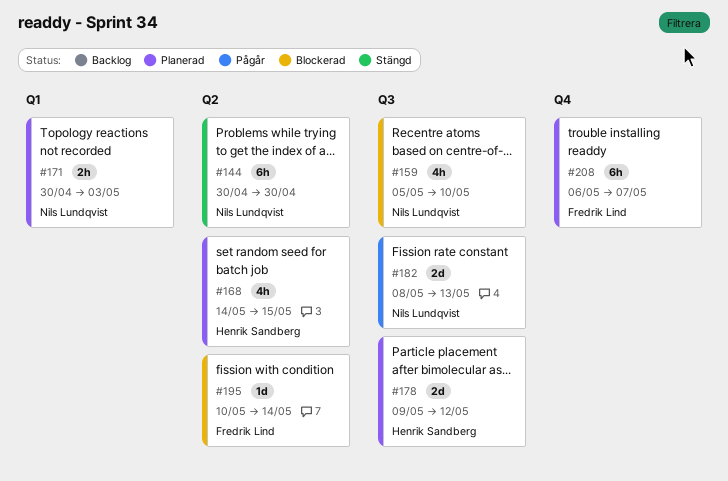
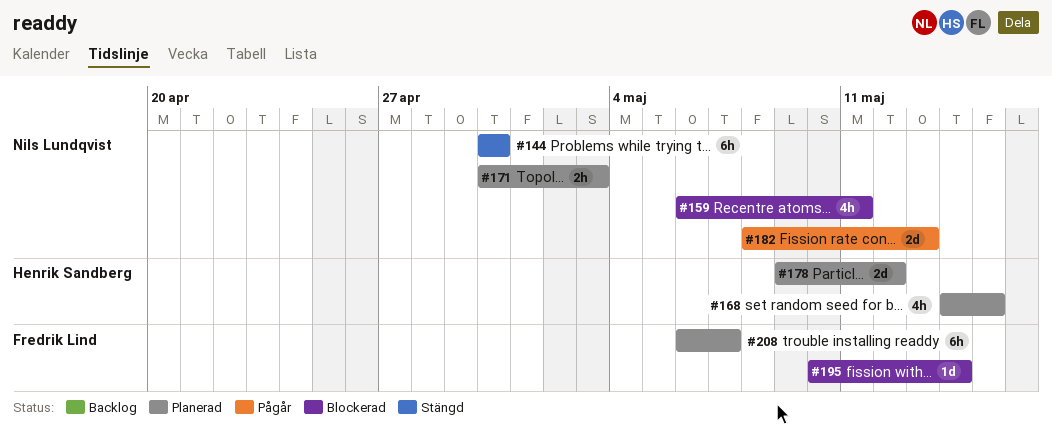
#159, start: May 5 -> May 6
#159, due: May 10 -> May 11

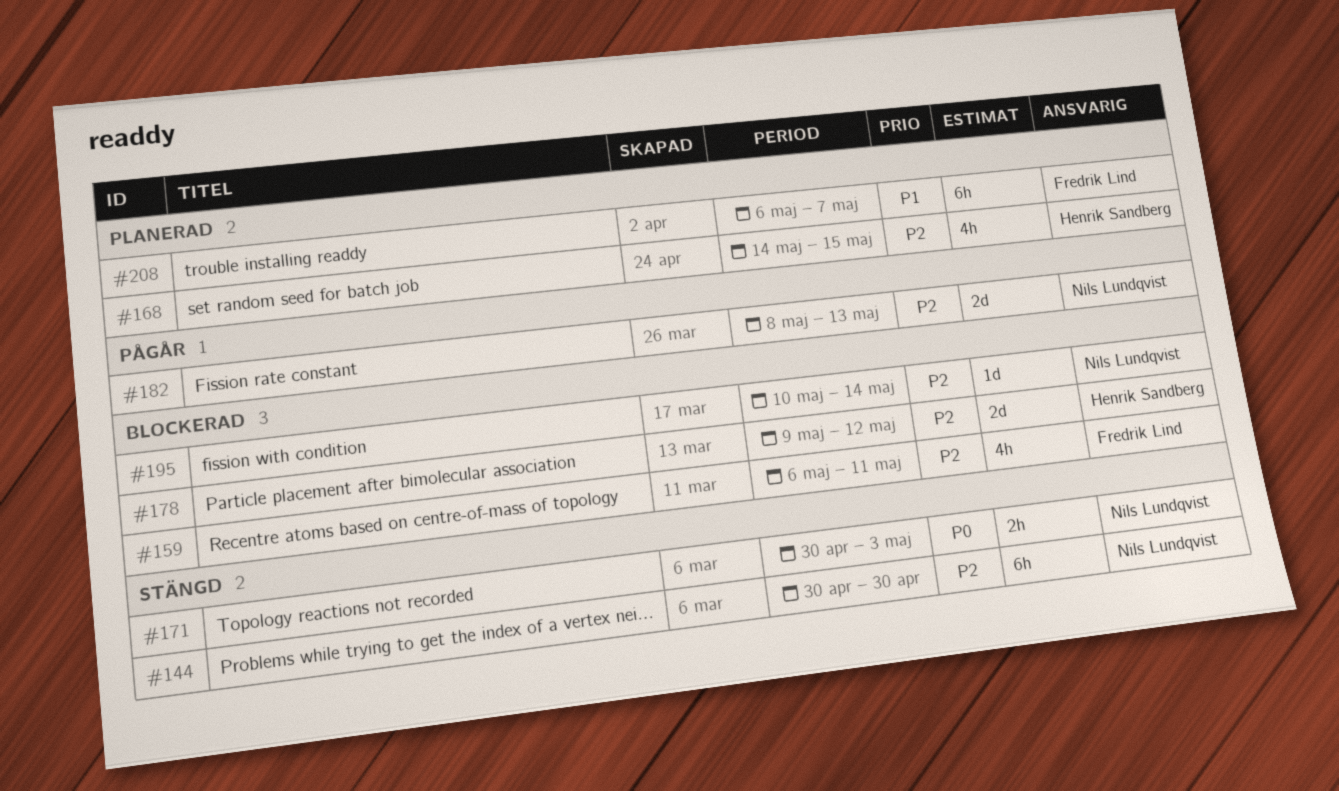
#159, owner: Nils Lundqvist -> Fredrik Lind
#171, status: Planerad -> Stängd
#178, status: Planerad -> Blockerad
#195, owner: Fredrik Lind -> Nils Lundqvist

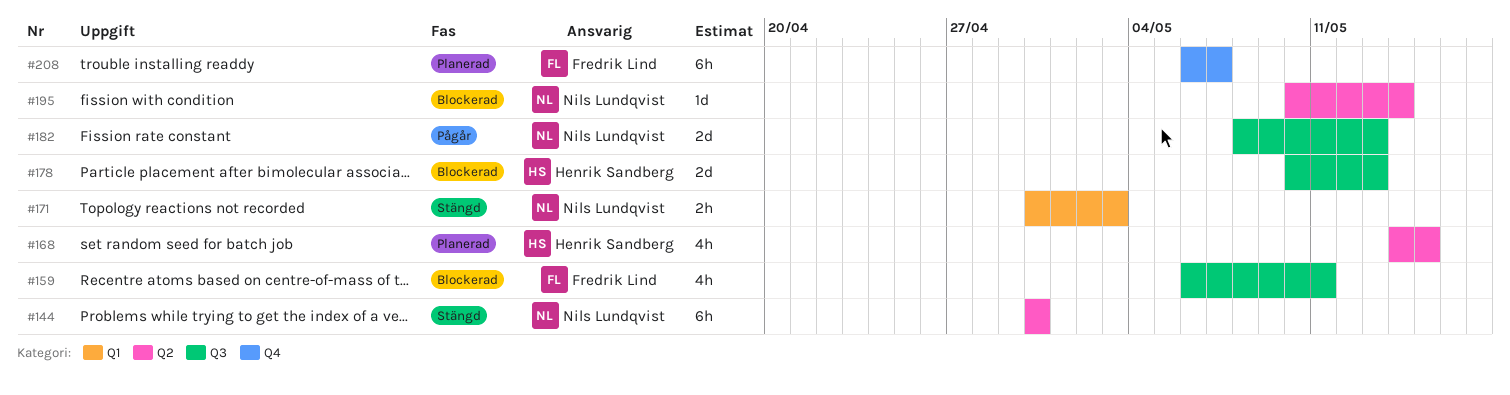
#178, start: May 9 -> May 10
#178, due: May 12 -> May 13

